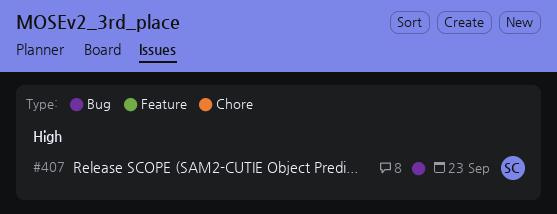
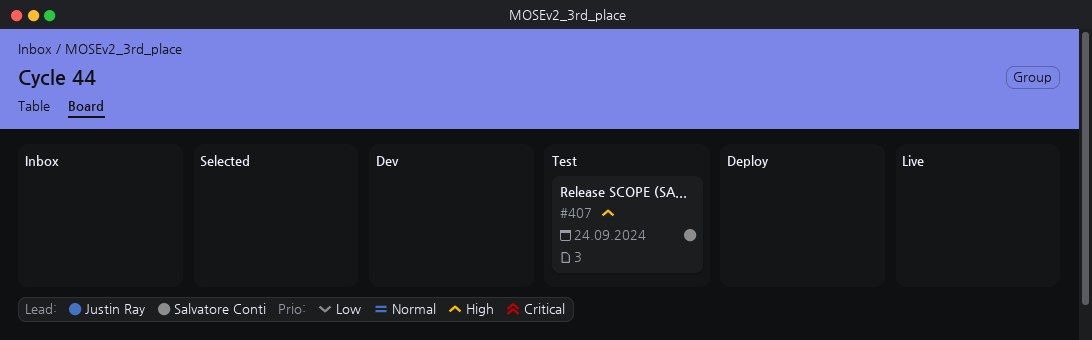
#407, due: Sep 23 -> Sep 24

